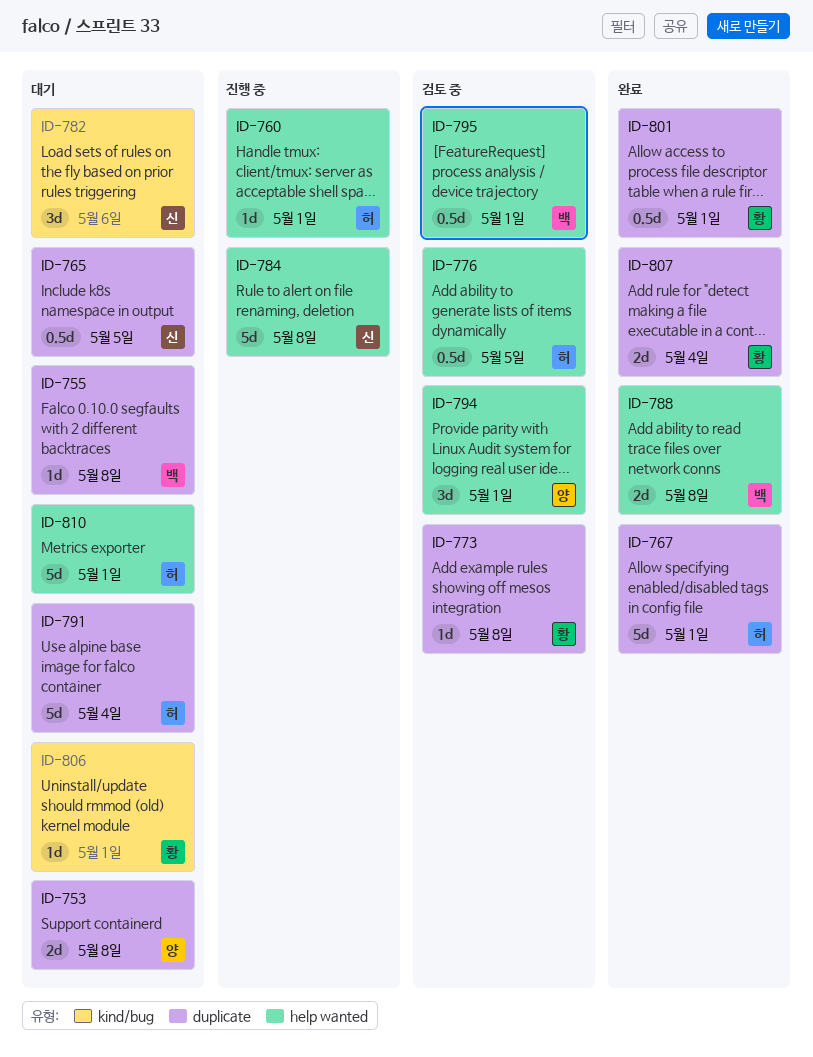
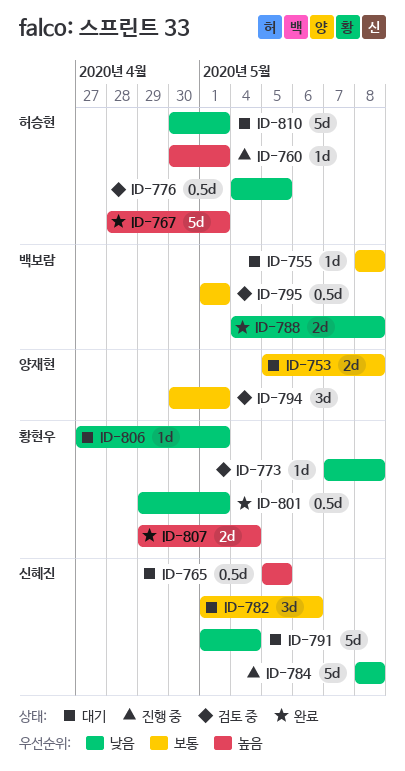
ID-791, owner: 허승현 -> 신혜진

